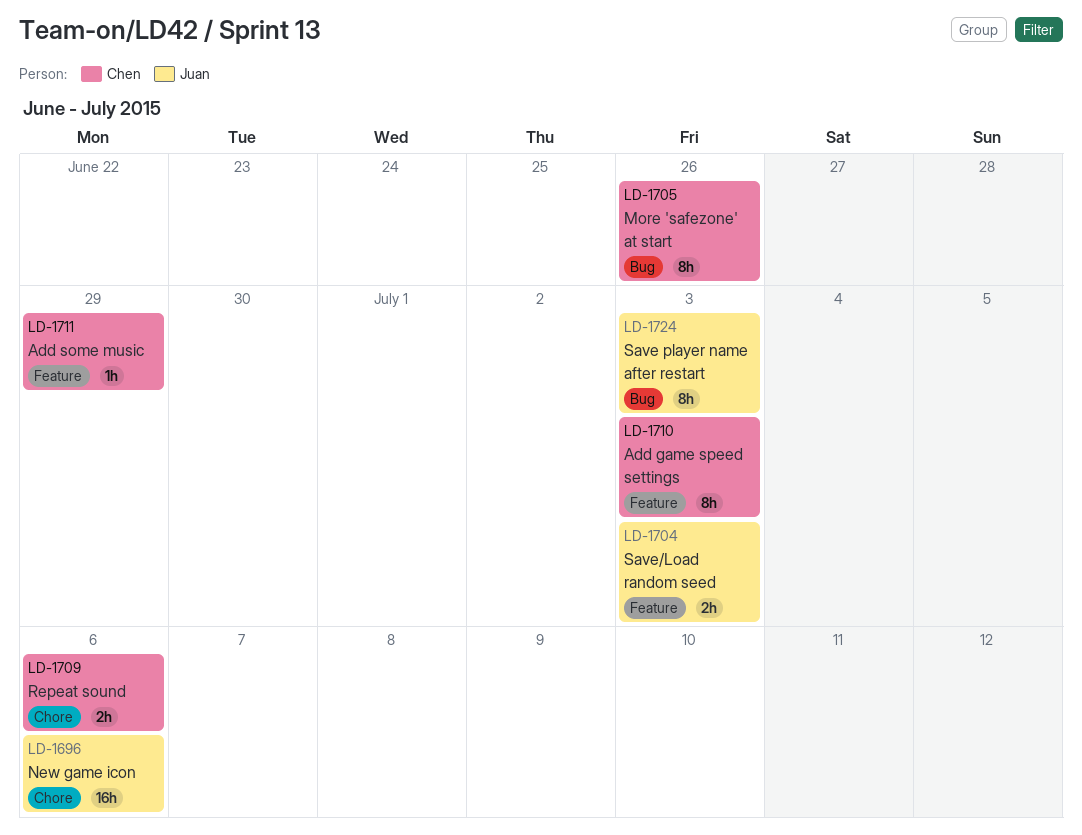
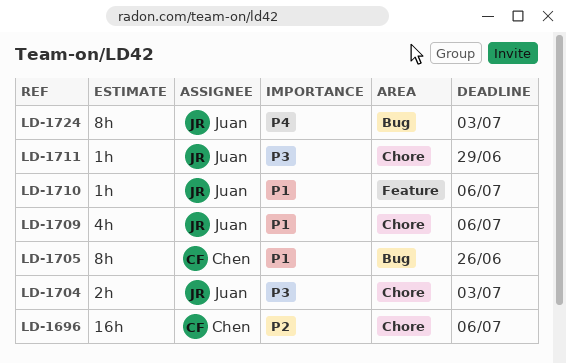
LD-1696, owner: Juan -> Chen
LD-1704, label: Feature -> Chore
LD-1709, owner: Chen -> Juan
LD-1709, estimate: 2h -> 4h
LD-1710, owner: Chen -> Juan
LD-1710, estimate: 8h -> 1h
LD-1710, due: Jul 3 -> Jul 6
LD-1711, owner: Chen -> Juan
LD-1711, label: Feature -> Chore

